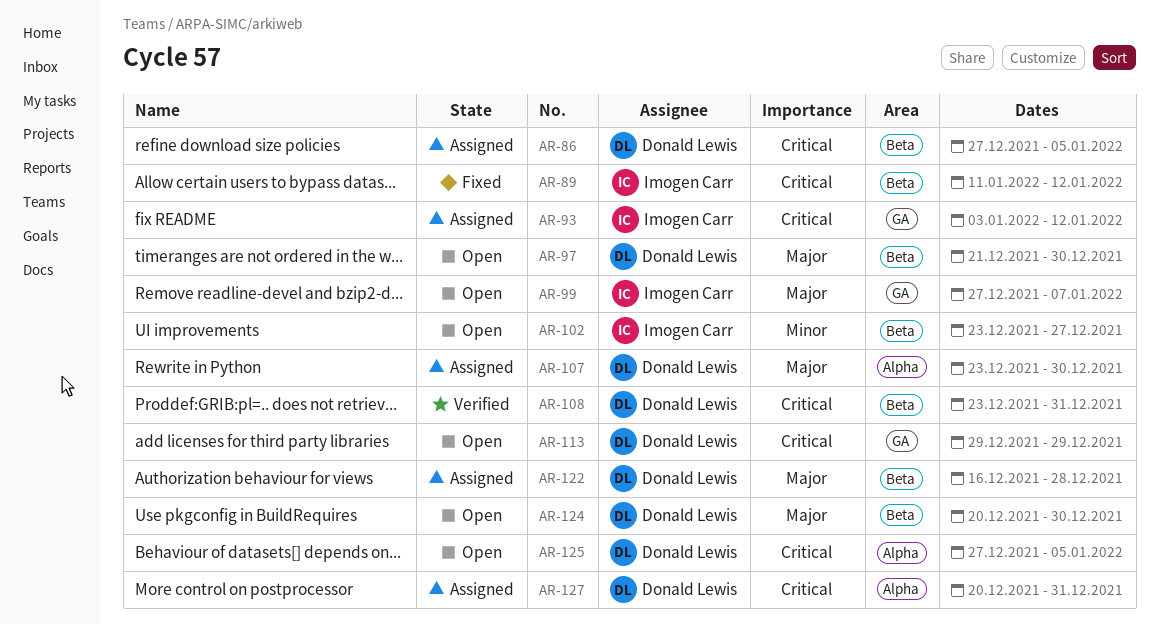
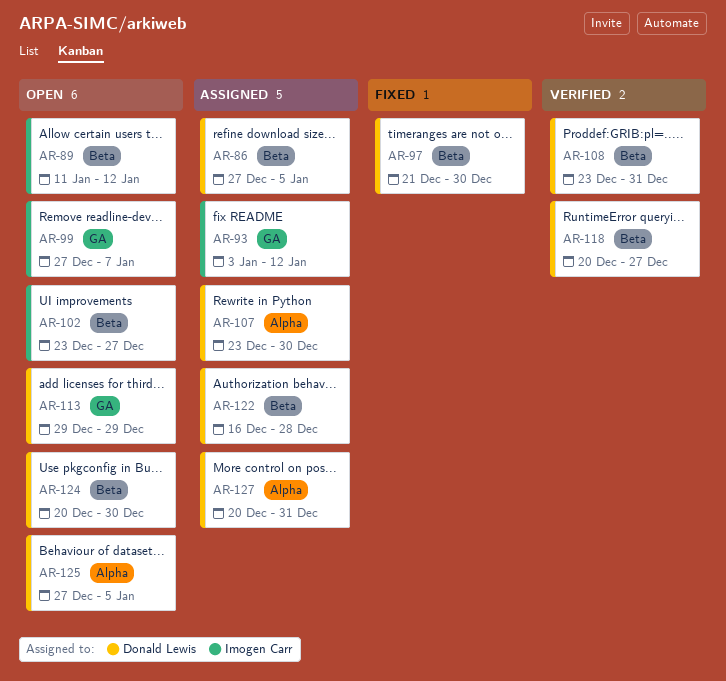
AR-89, status: Fixed -> Open
AR-97, status: Open -> Fixed
AR-118: none -> present

